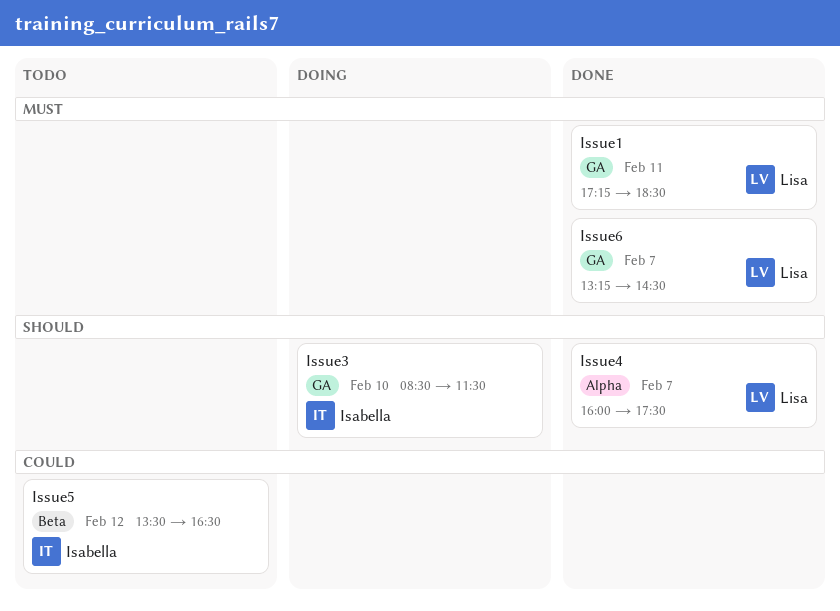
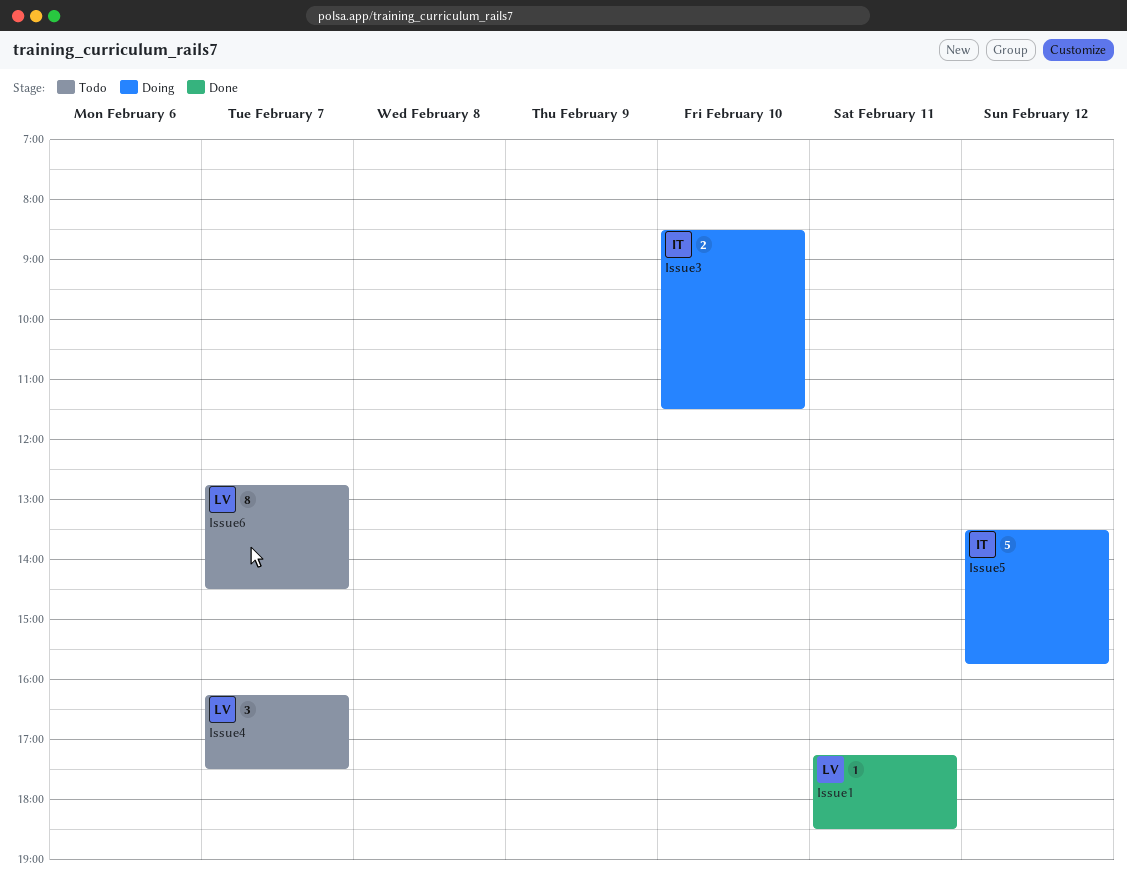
Issue4, status: Done -> Todo
Issue4, begins: 16:00 -> 16:15
Issue5, status: Todo -> Doing
Issue5, ends: 16:30 -> 15:45
Issue6, status: Done -> Todo
Issue6, begins: 13:15 -> 12:45

